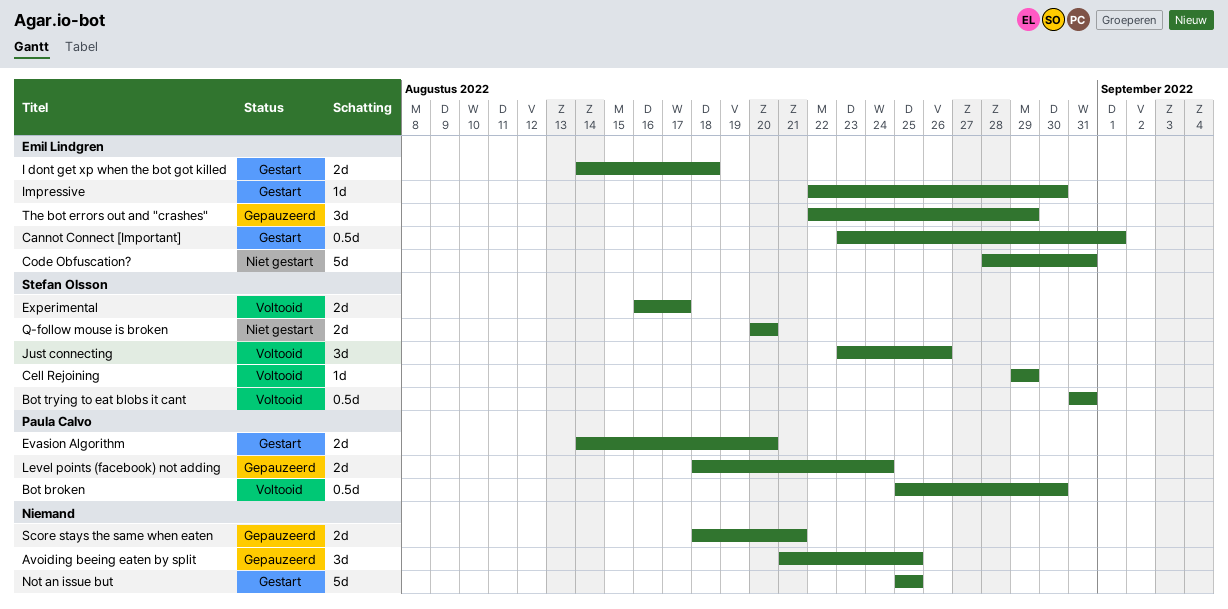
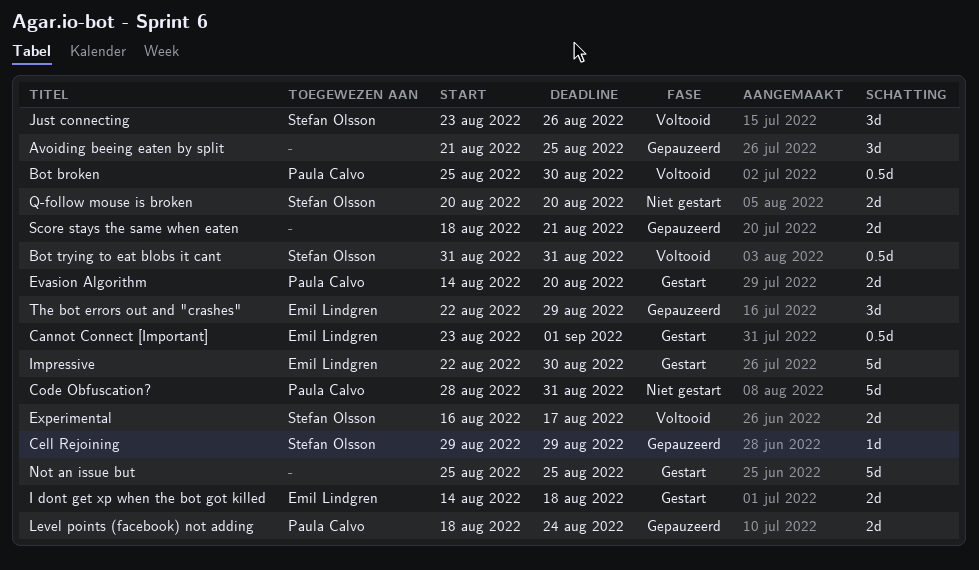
Cell Rejoining, status: Voltooid -> Gepauzeerd
Code Obfuscation?, owner: Emil Lindgren -> Paula Calvo
Impressive, estimate: 1d -> 5d

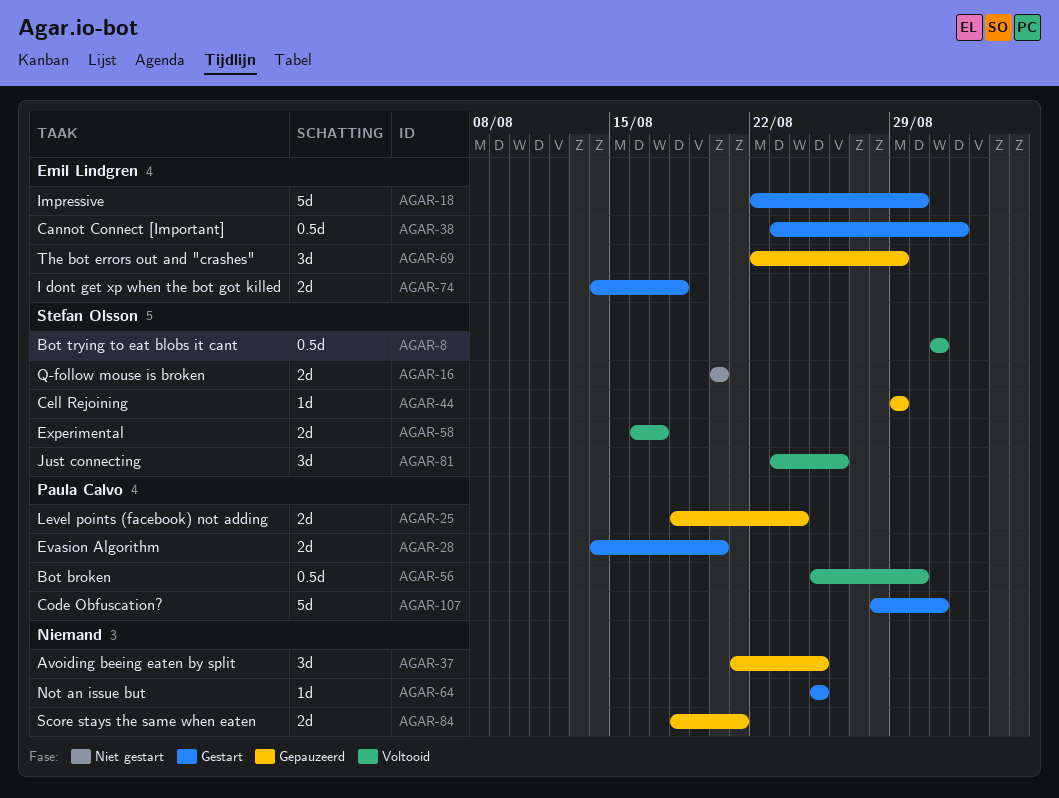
Code Obfuscation?, status: Niet gestart -> Gestart
Not an issue but, estimate: 5d -> 1d

